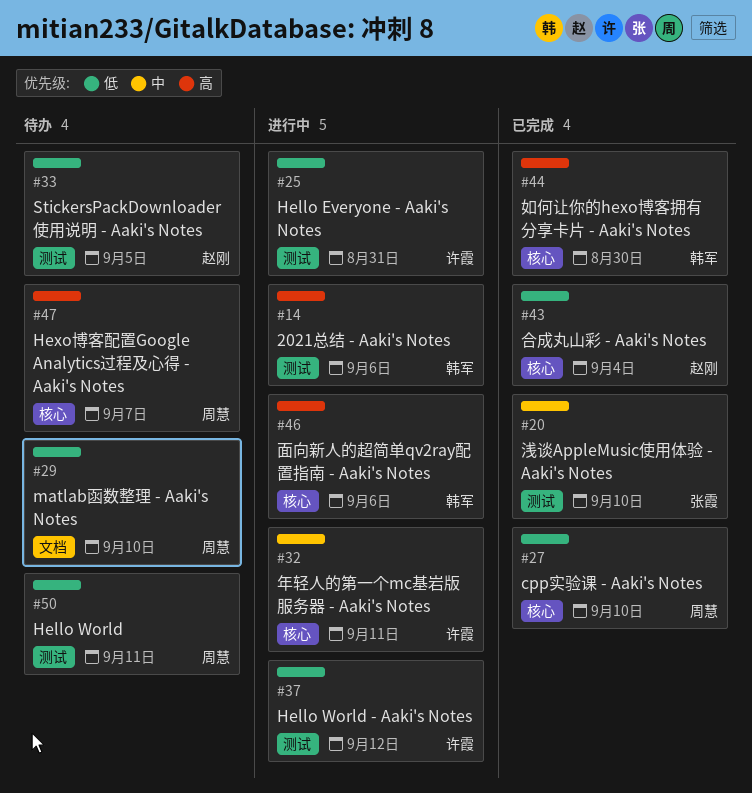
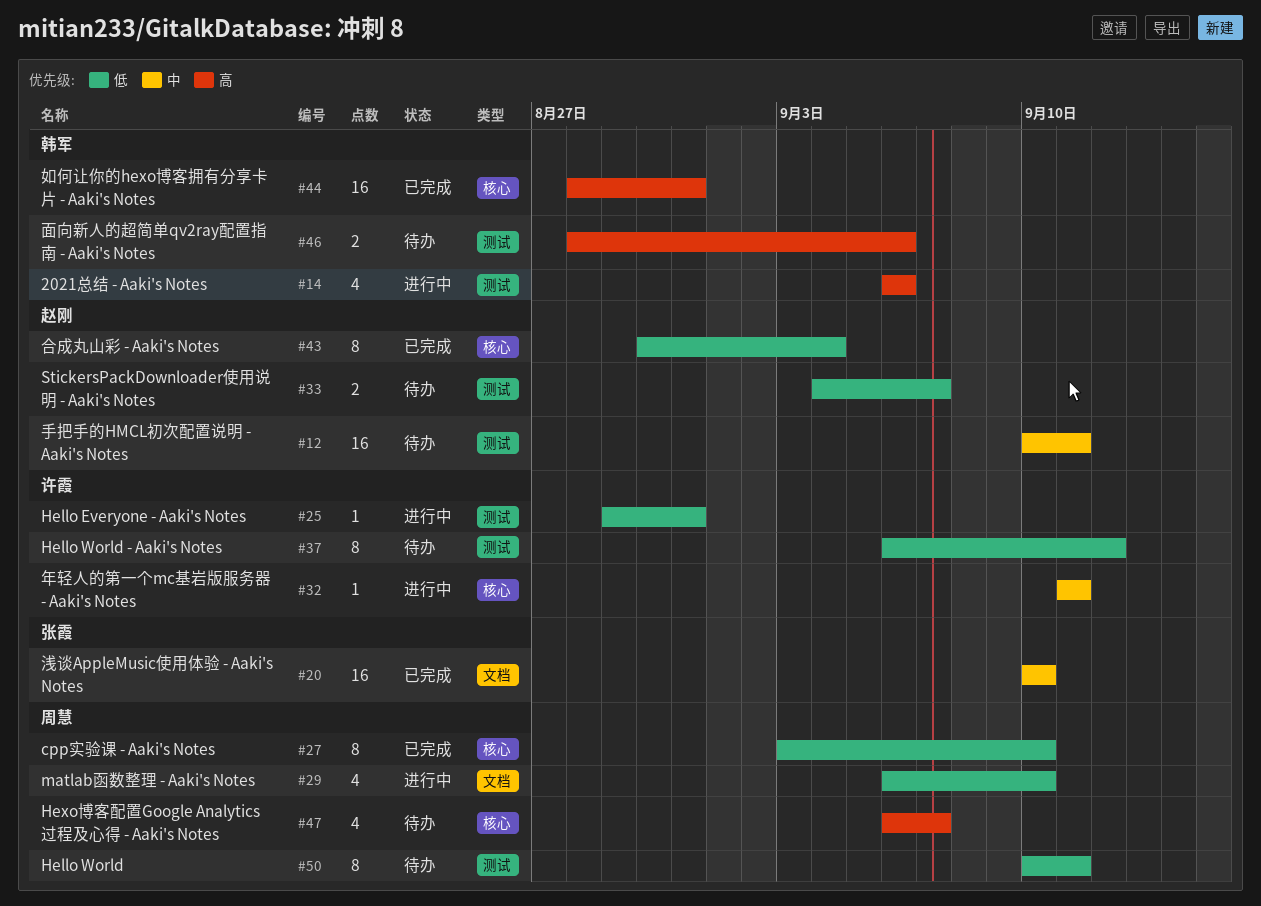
#12: none -> present
#20, label: 测试 -> 文档
#29, status: 待办 -> 进行中
#33, due: Sep 5 -> Sep 7
#37, status: 进行中 -> 待办
#44, due: Aug 30 -> Aug 31
#46, status: 进行中 -> 待办
#46, label: 核心 -> 测试

